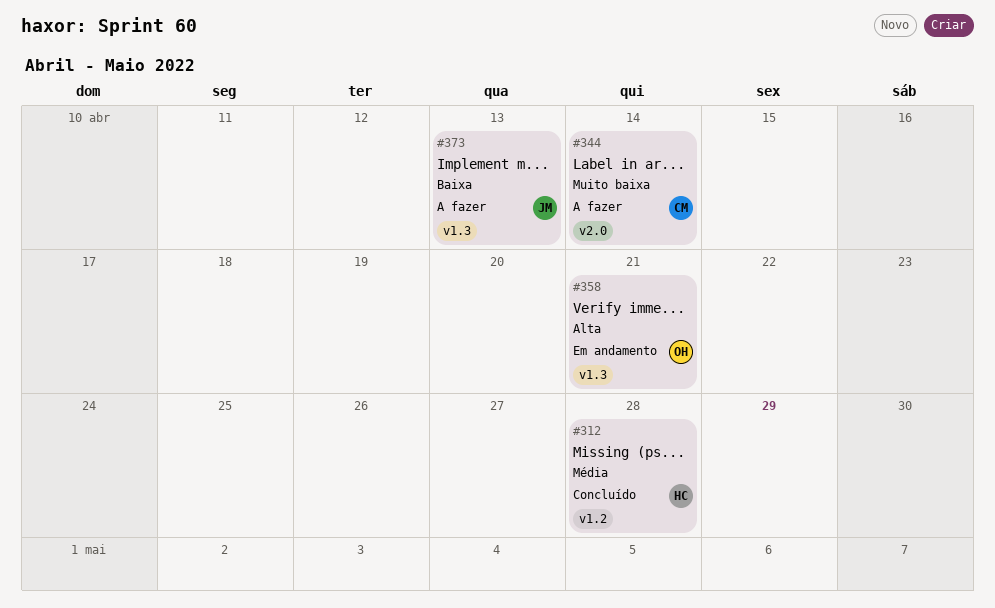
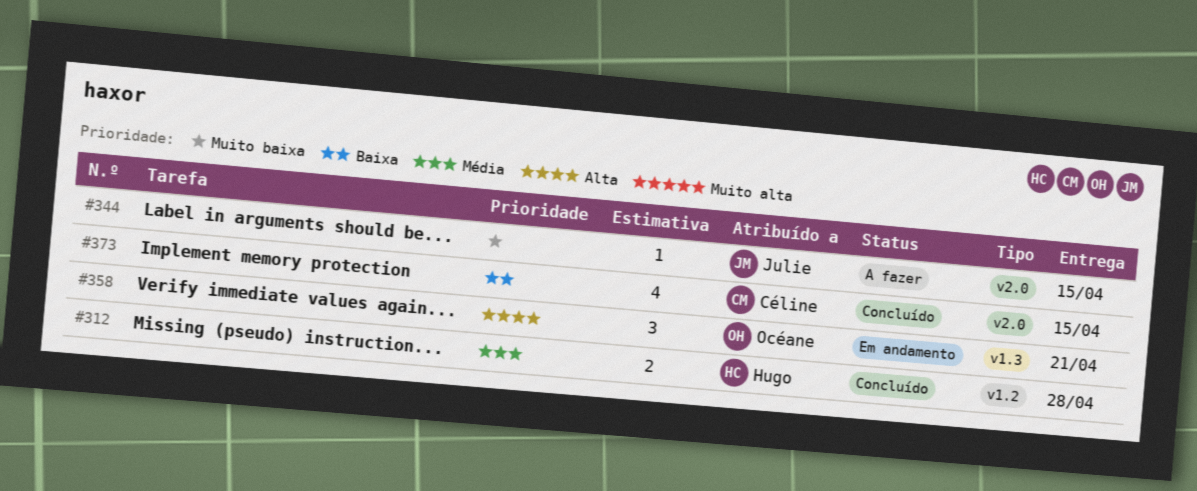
#344, owner: Céline -> Julie
#344, due: Apr 14 -> Apr 15
#373, status: A fazer -> Concluído
#373, owner: Julie -> Céline
#373, label: v1.3 -> v2.0
#373, due: Apr 13 -> Apr 15

